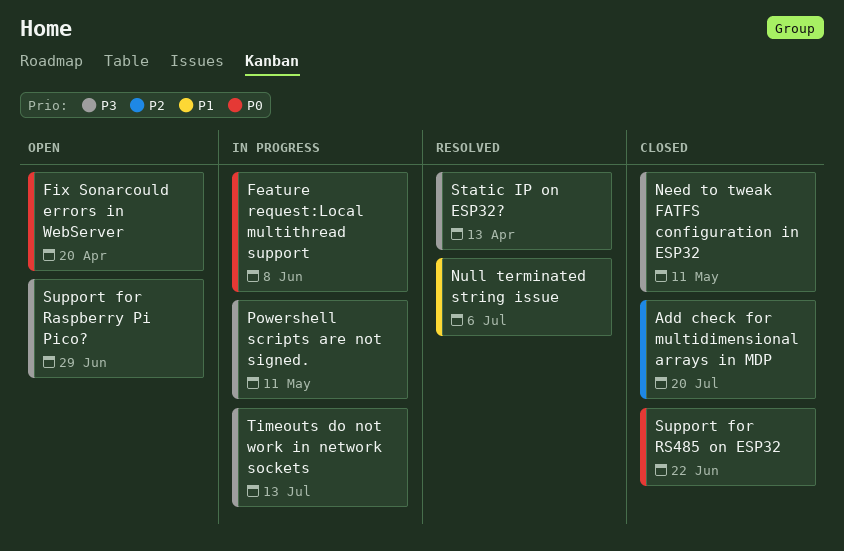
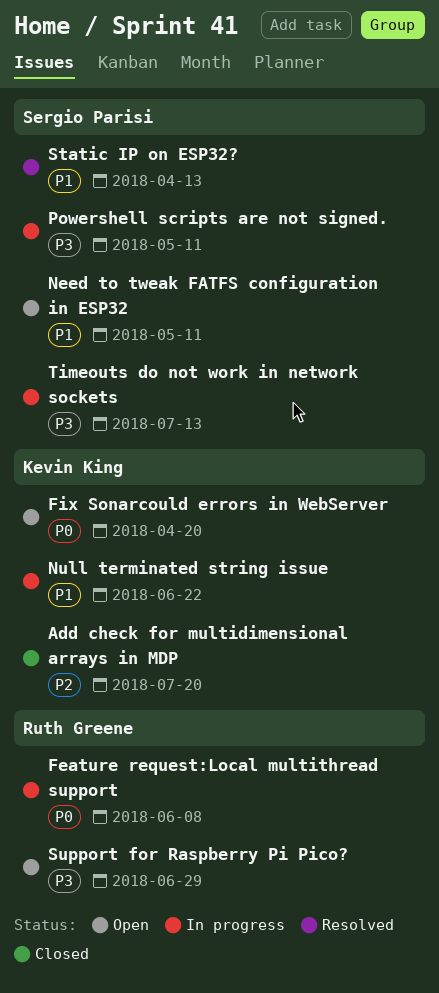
Need to tweak FATFS configuration in ESP32, status: Closed -> Open
Need to tweak FATFS configuration in ESP32, priority: P3 -> P1
Null terminated string issue, status: Resolved -> In progress
Null terminated string issue, due: Jul 6 -> Jun 22
Static IP on ESP32?, priority: P3 -> P1
Support for RS485 on ESP32: present -> none

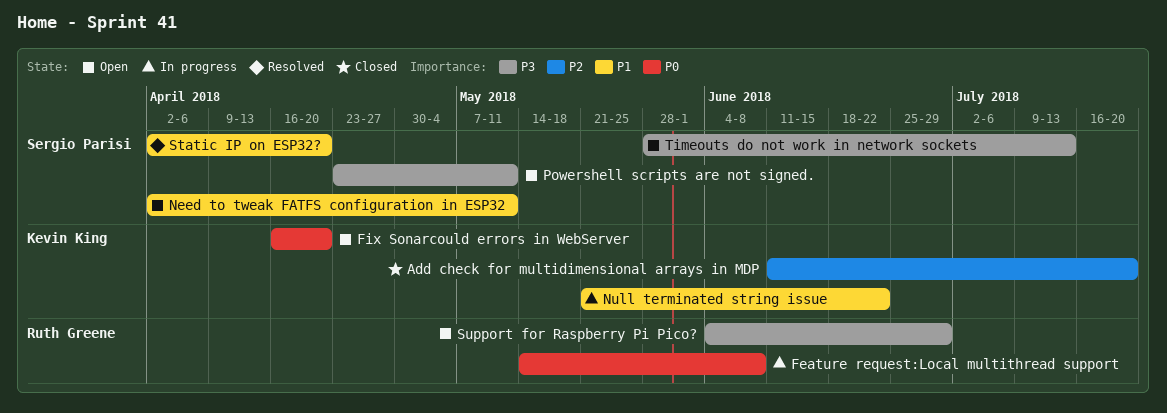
Powershell scripts are not signed., status: In progress -> Open
Static IP on ESP32?, due: Apr 13 -> Apr 20
Timeouts do not work in network sockets, status: In progress -> Open

